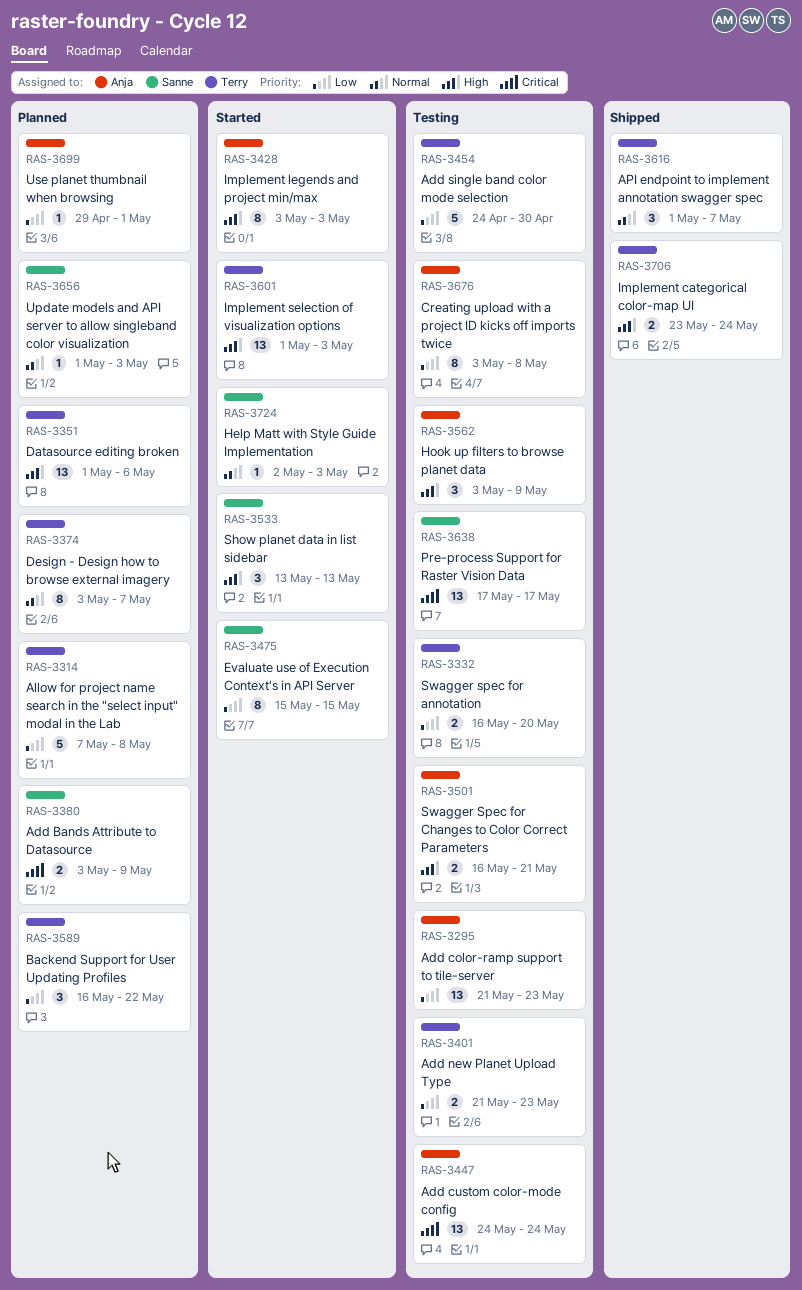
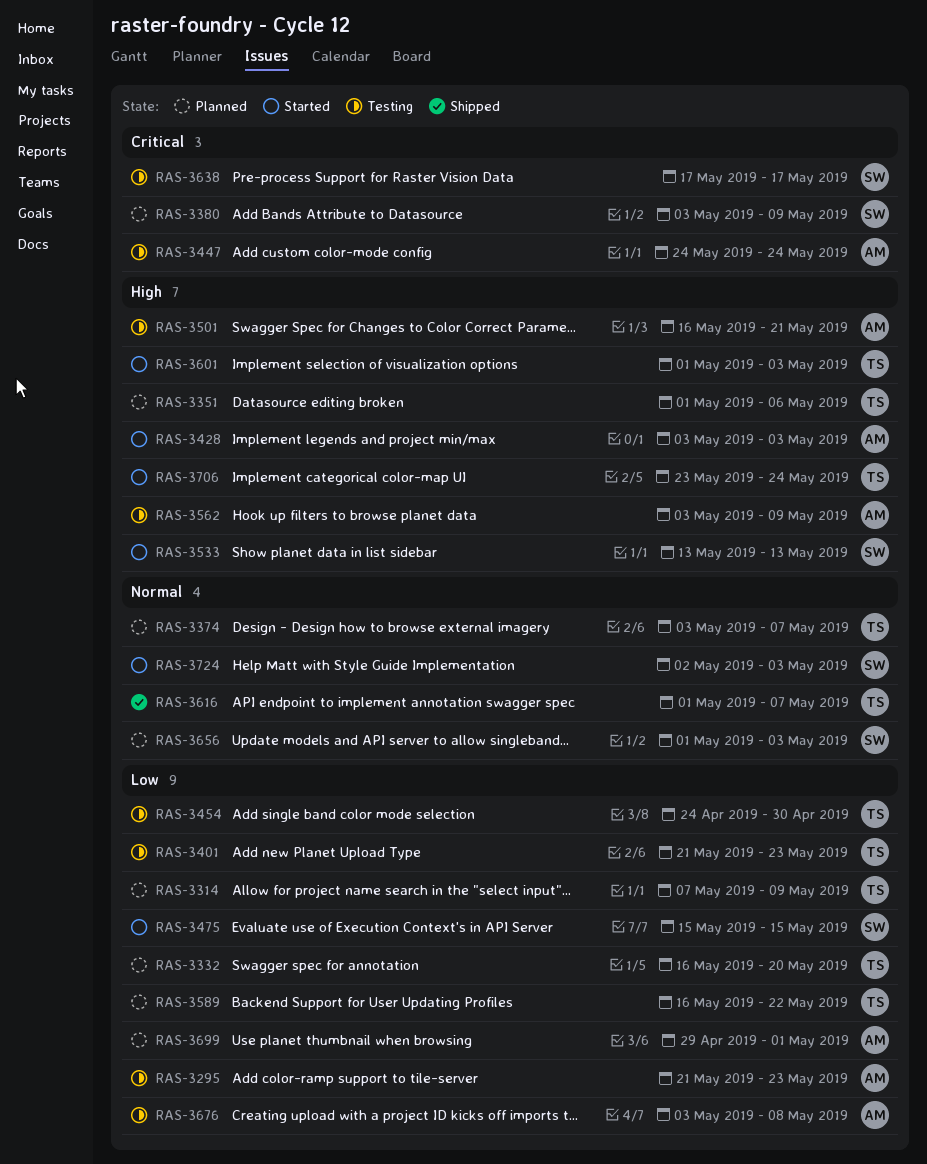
RAS-3314, due: May 8 -> May 9
RAS-3332, status: Testing -> Planned
RAS-3706, status: Shipped -> Started

